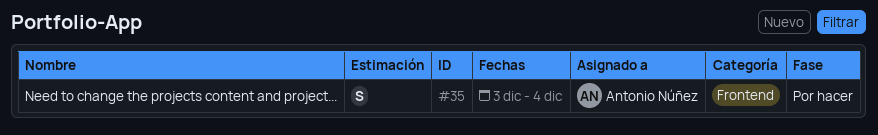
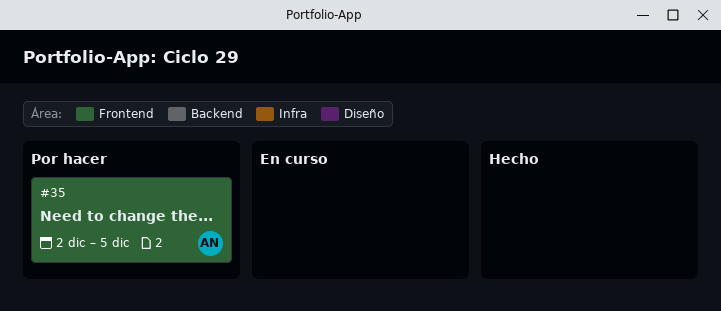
#35, start: Dec 3 -> Dec 2
#35, due: Dec 4 -> Dec 5

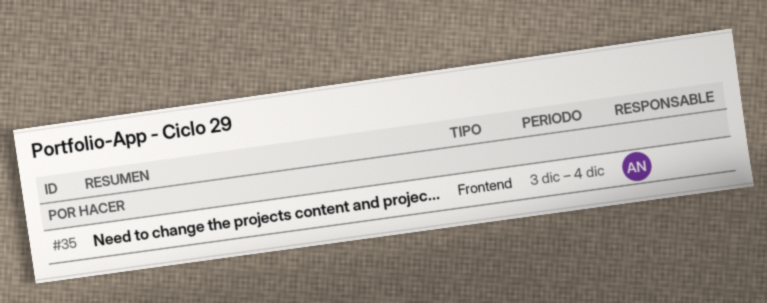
#35, start: Dec 2 -> Dec 3
#35, due: Dec 5 -> Dec 4

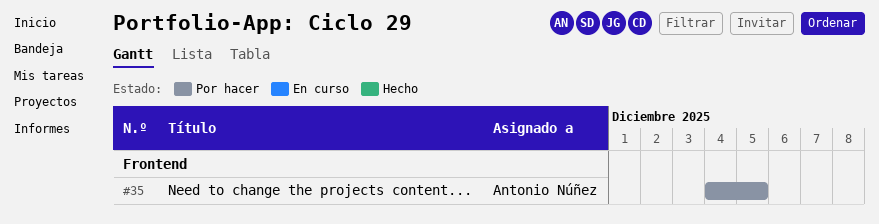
#35, start: Dec 3 -> Dec 4
#35, due: Dec 4 -> Dec 5

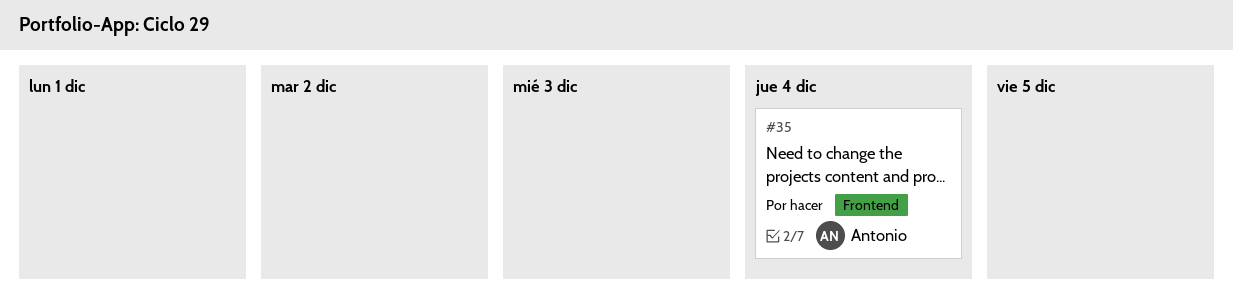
#35, due: Dec 5 -> Dec 4

